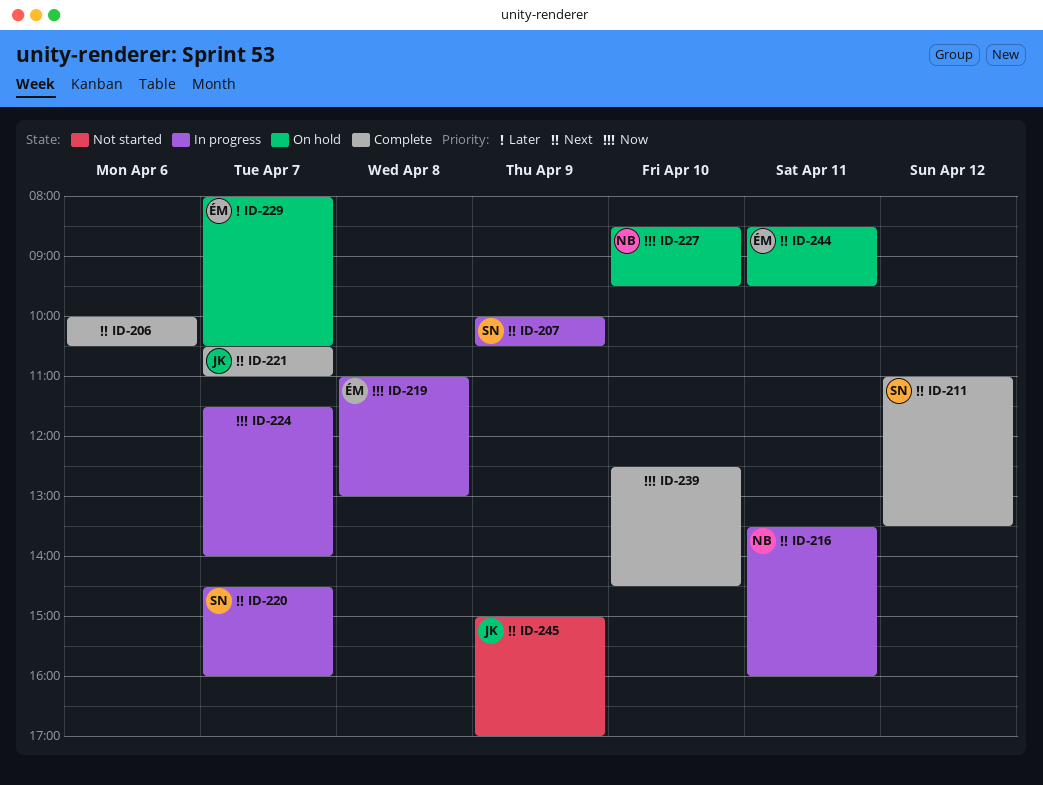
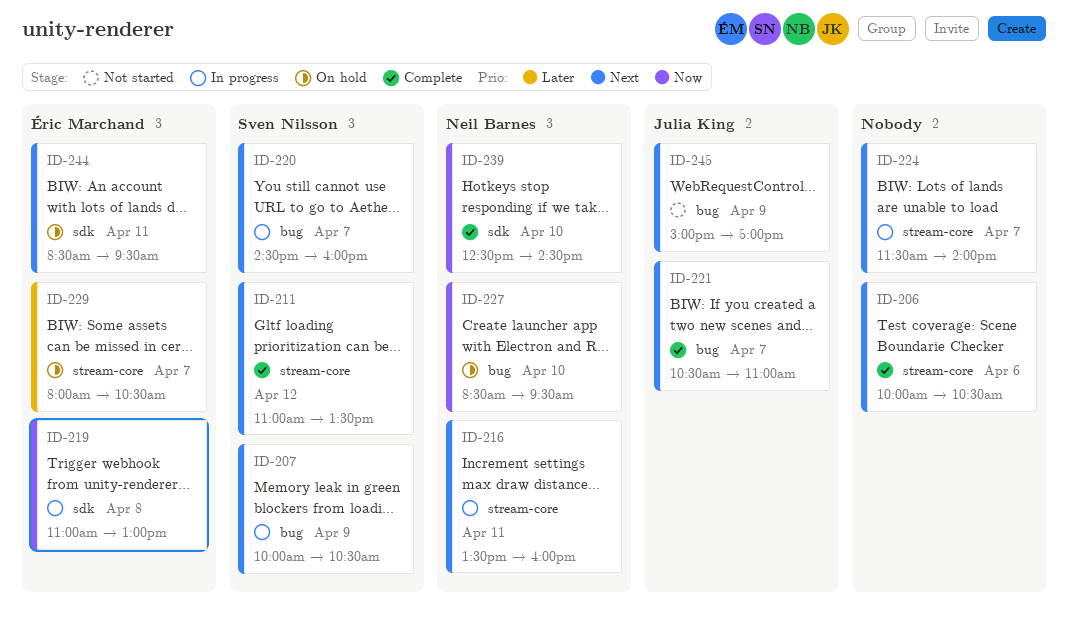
ID-224, priority: Now -> Next
ID-239, owner: none -> Neil Barnes

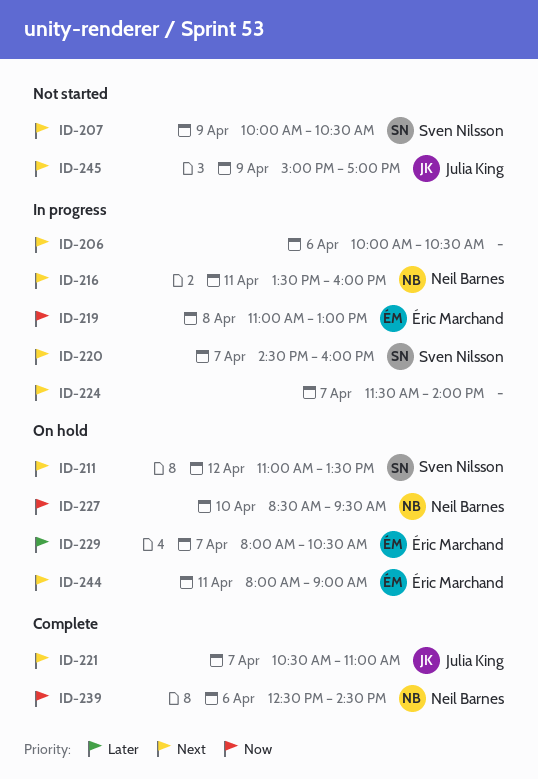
ID-206, status: Complete -> In progress
ID-207, status: In progress -> Not started
ID-211, status: Complete -> On hold
ID-239, day: Apr 10 -> Apr 6
ID-244, begins: 08:30 -> 08:00
ID-244, ends: 09:30 -> 09:00

